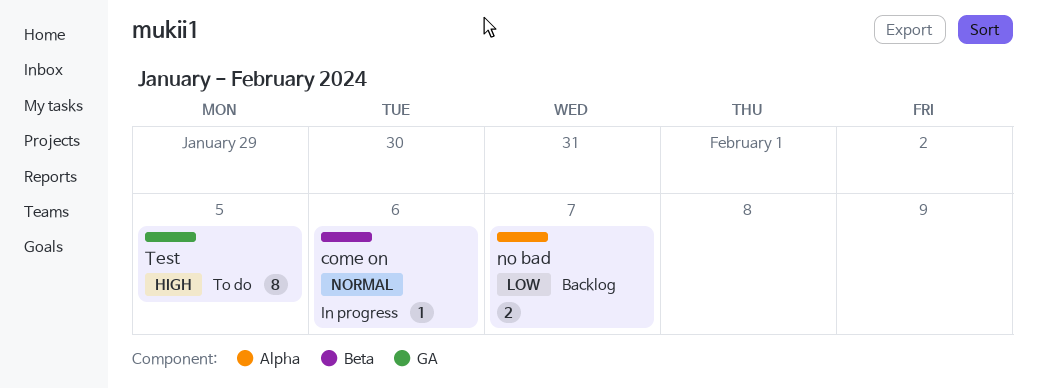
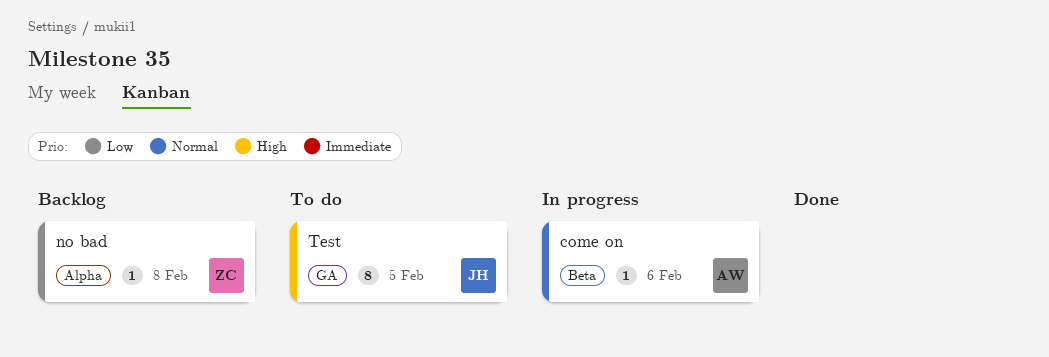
no bad, estimate: 2 -> 1
no bad, due: Feb 7 -> Feb 8

